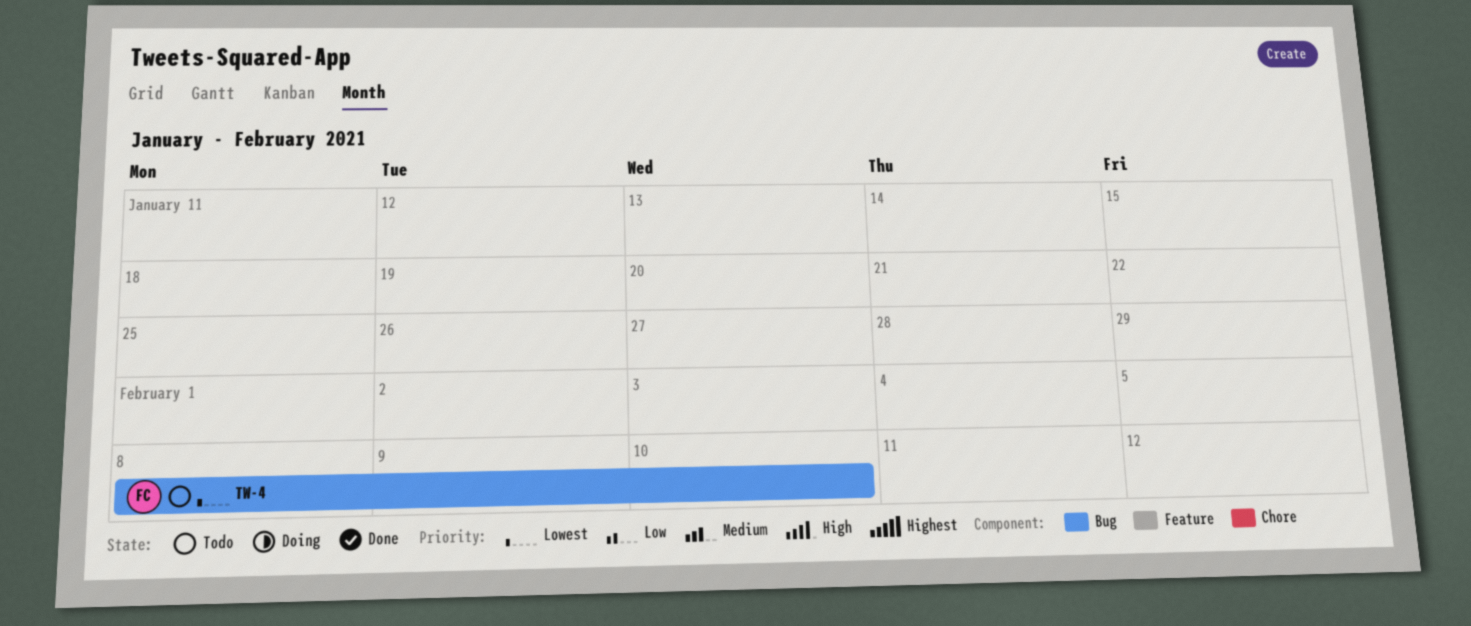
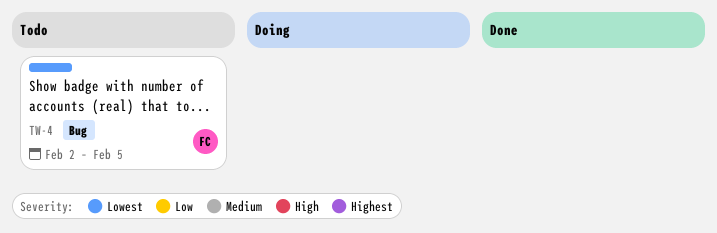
TW-4, start: Feb 8 -> Feb 2
TW-4, due: Feb 10 -> Feb 5

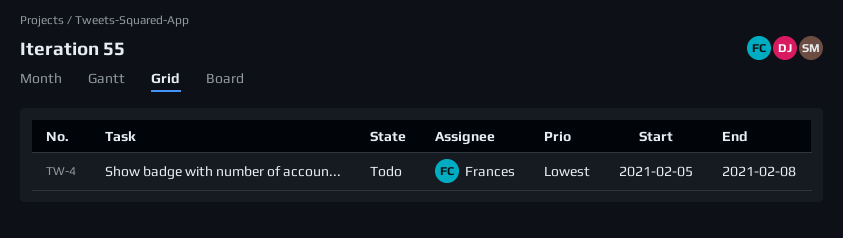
TW-4, start: Feb 2 -> Feb 5
TW-4, due: Feb 5 -> Feb 8

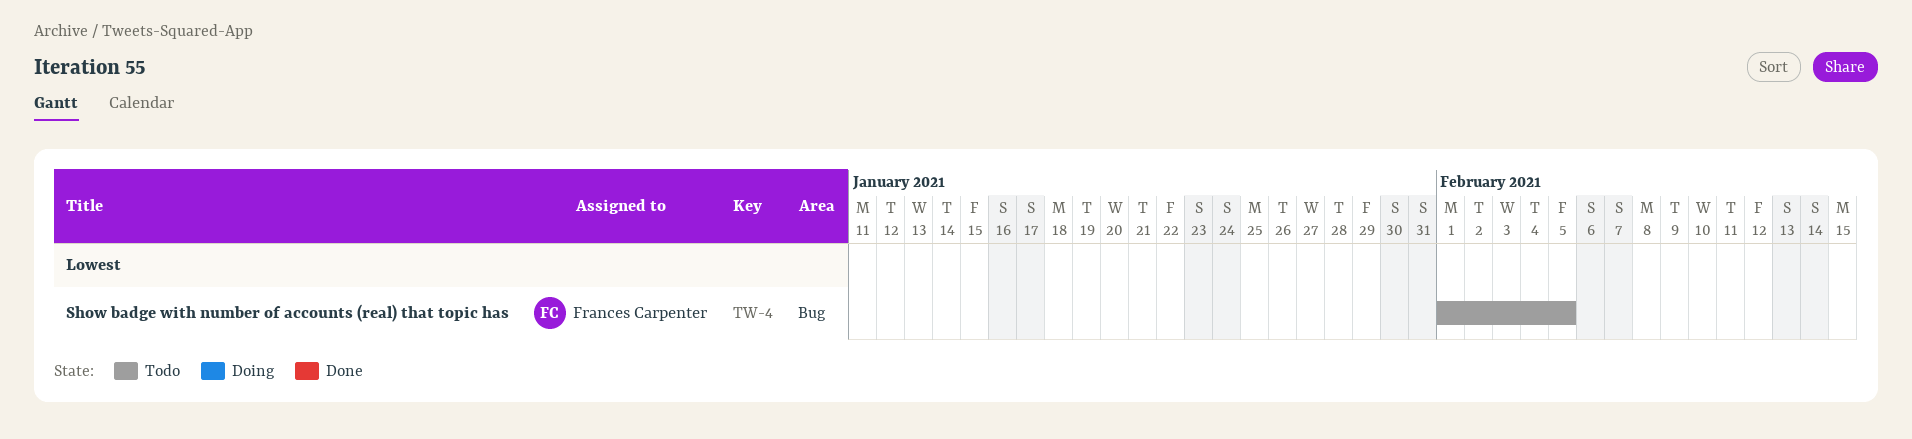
TW-4, start: Feb 5 -> Feb 1
TW-4, due: Feb 8 -> Feb 5

